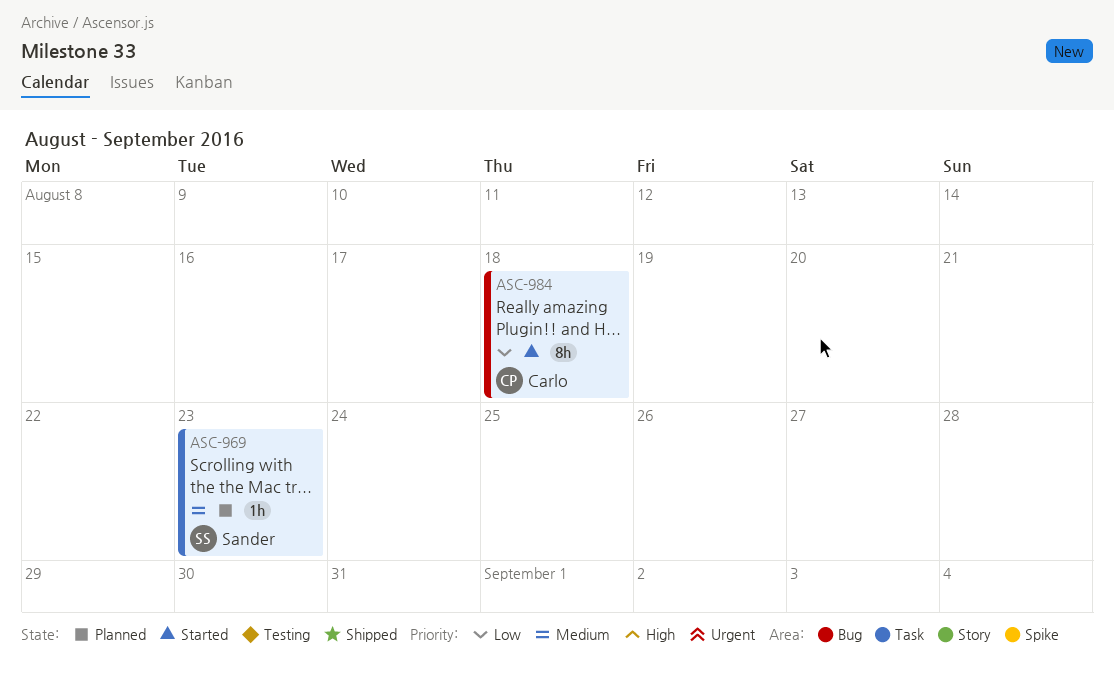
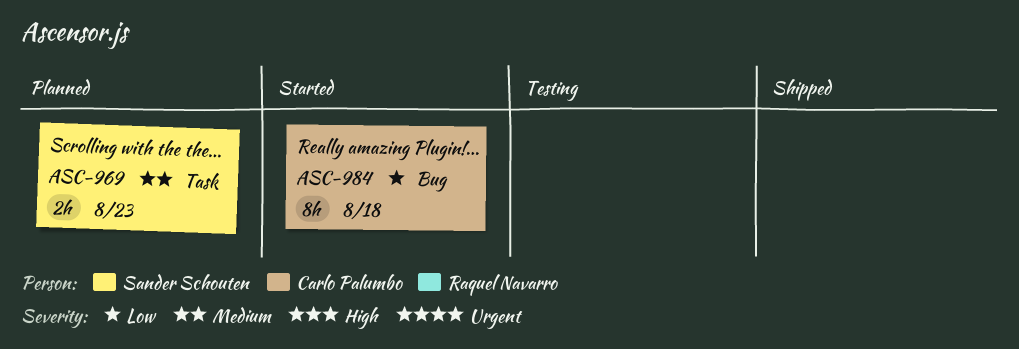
ASC-969, estimate: 1h -> 2h

